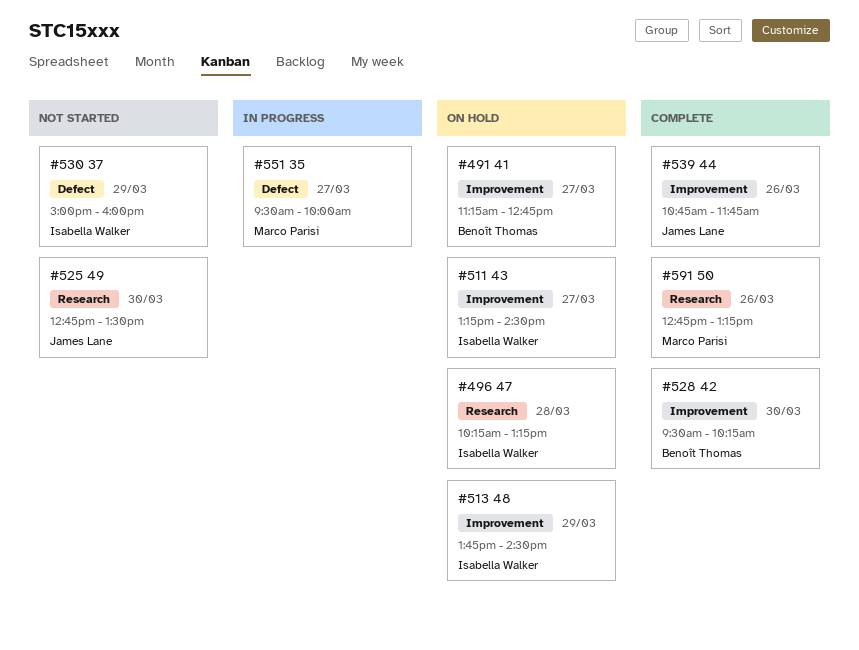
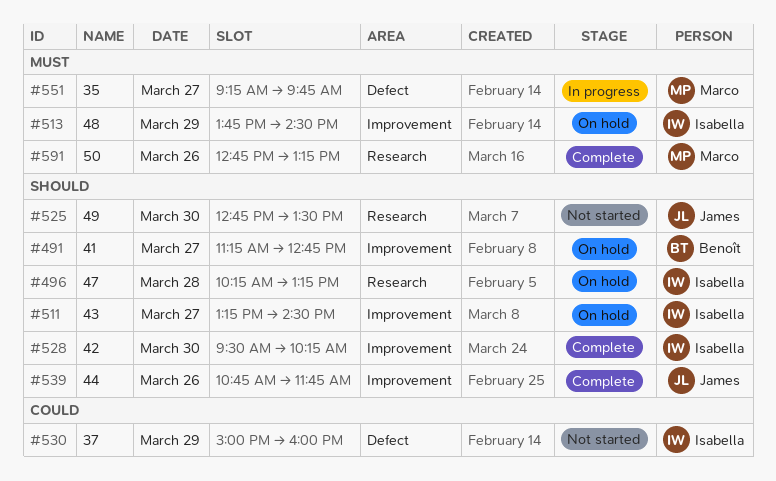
#528, owner: Benoît Thomas -> Isabella Walker
#551, begins: 09:30 -> 09:15
#551, ends: 10:00 -> 09:45

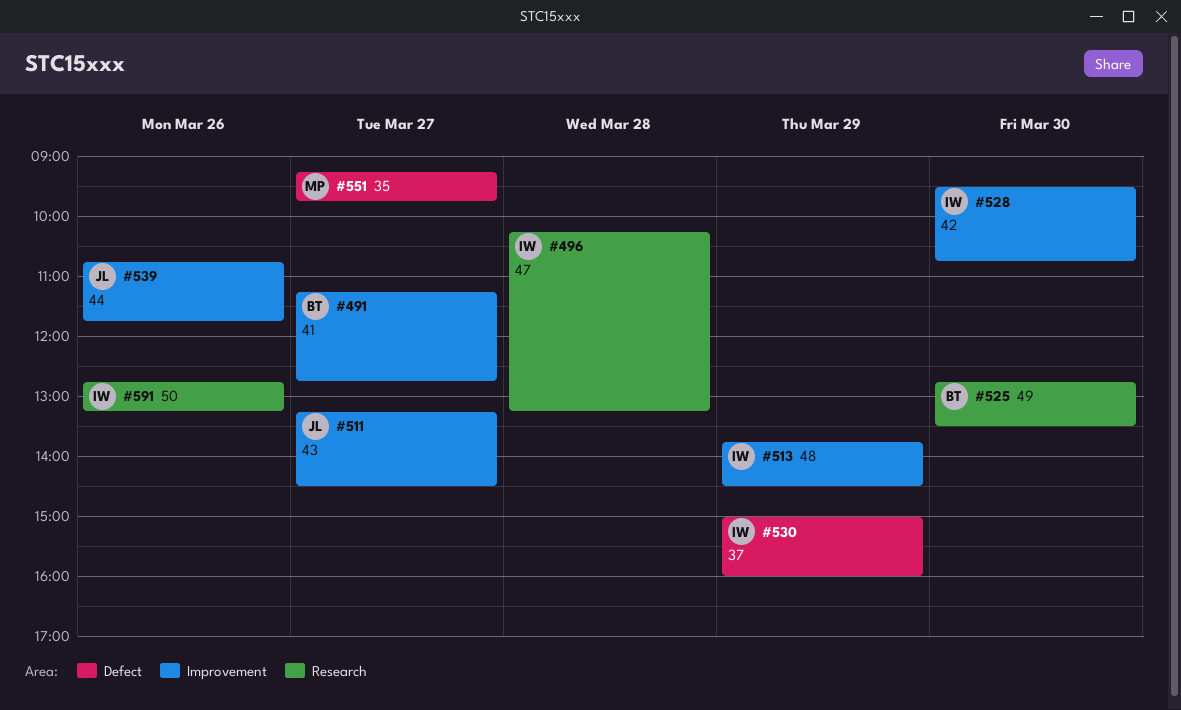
#511, owner: Isabella -> James
#525, owner: James -> Benoît
#528, ends: 10:15 -> 10:45
#591, owner: Marco -> Isabella

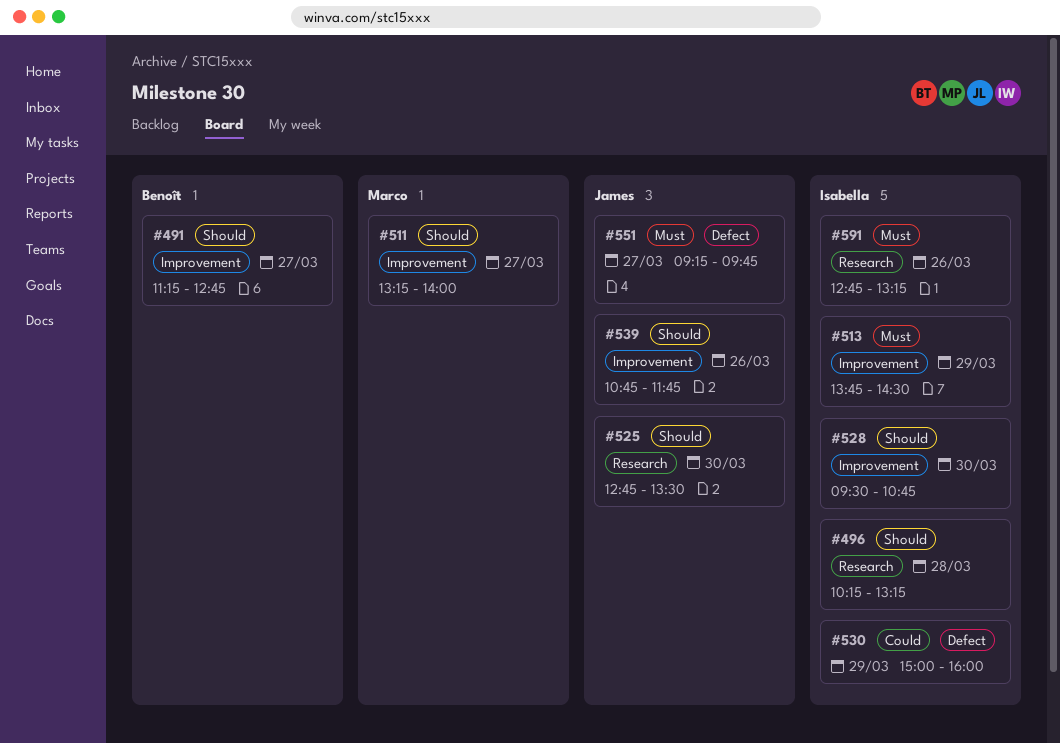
#511, owner: James -> Marco
#511, ends: 14:30 -> 14:00
#525, owner: Benoît -> James
#551, owner: Marco -> James

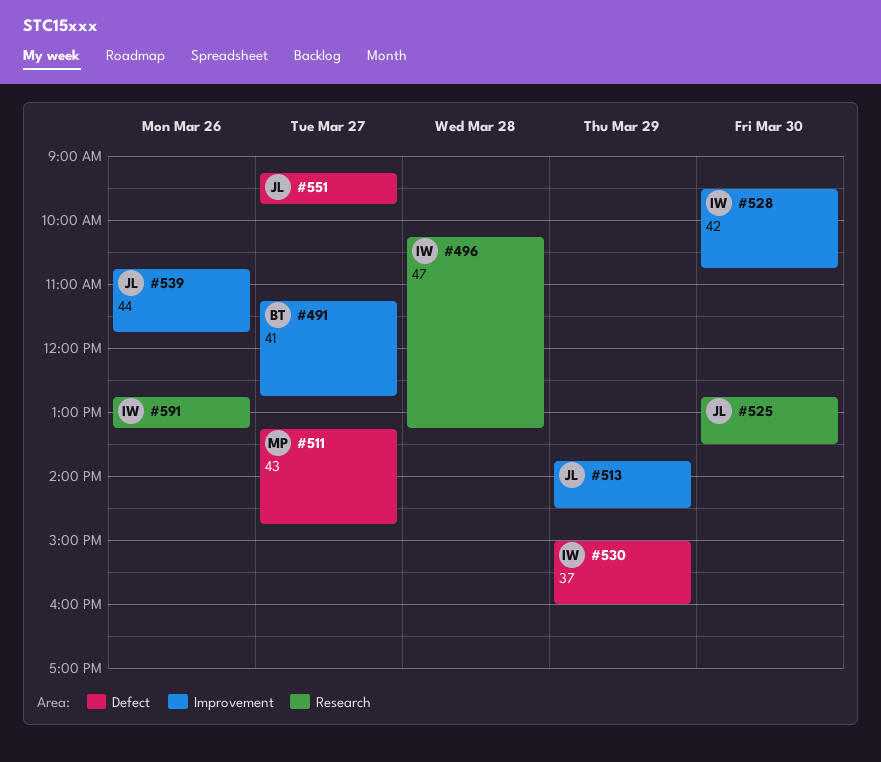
#511, label: Improvement -> Defect
#511, ends: 14:00 -> 14:45
#513, owner: Isabella -> James

